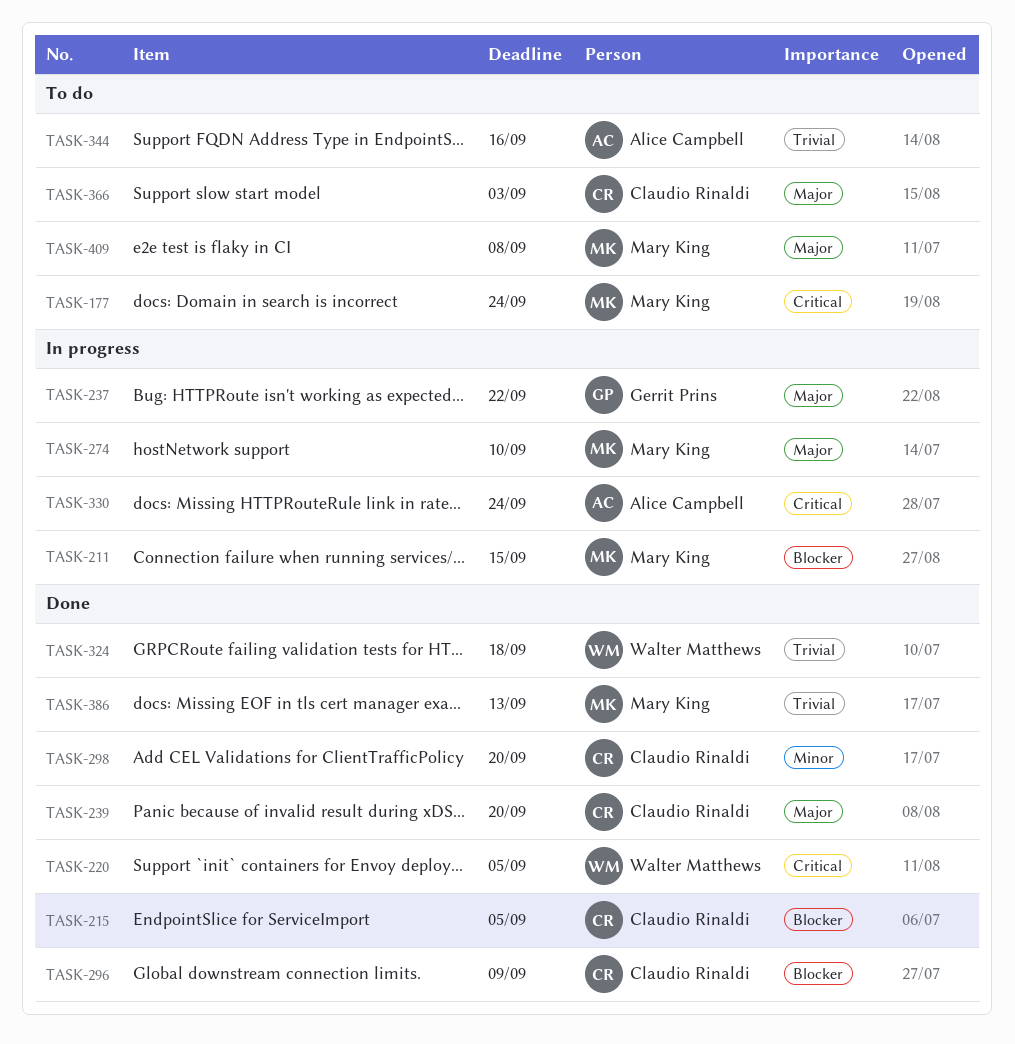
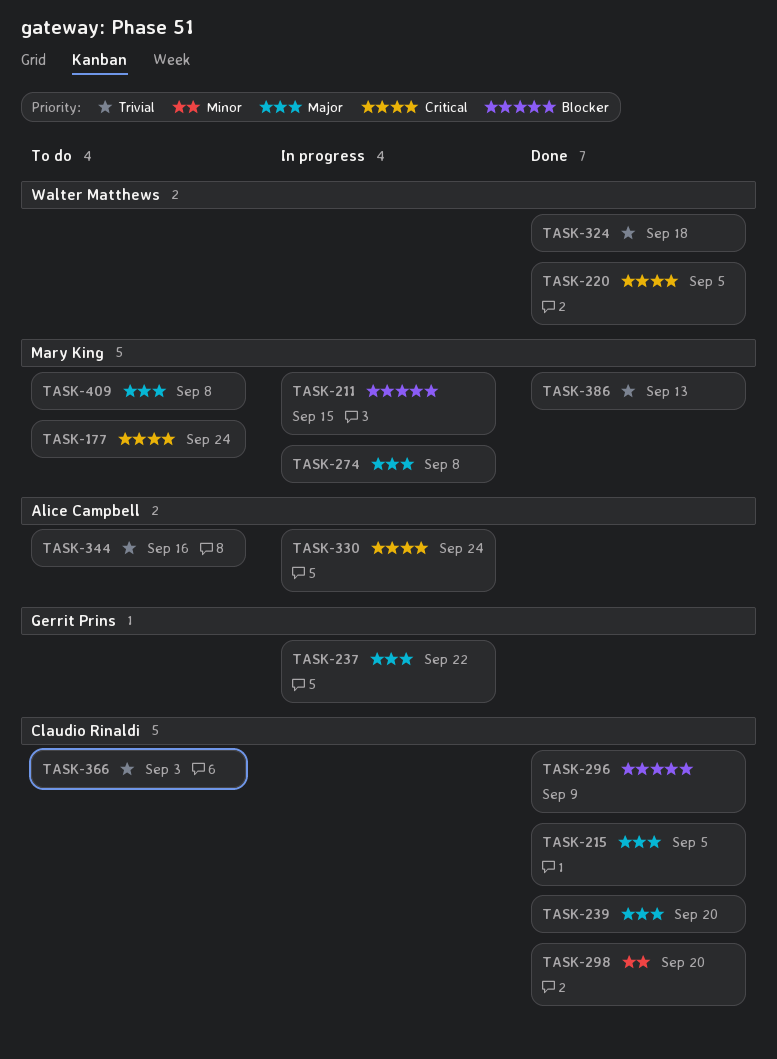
TASK-215, priority: Blocker -> Major
TASK-274, due: Sep 10 -> Sep 8
TASK-366, priority: Major -> Trivial

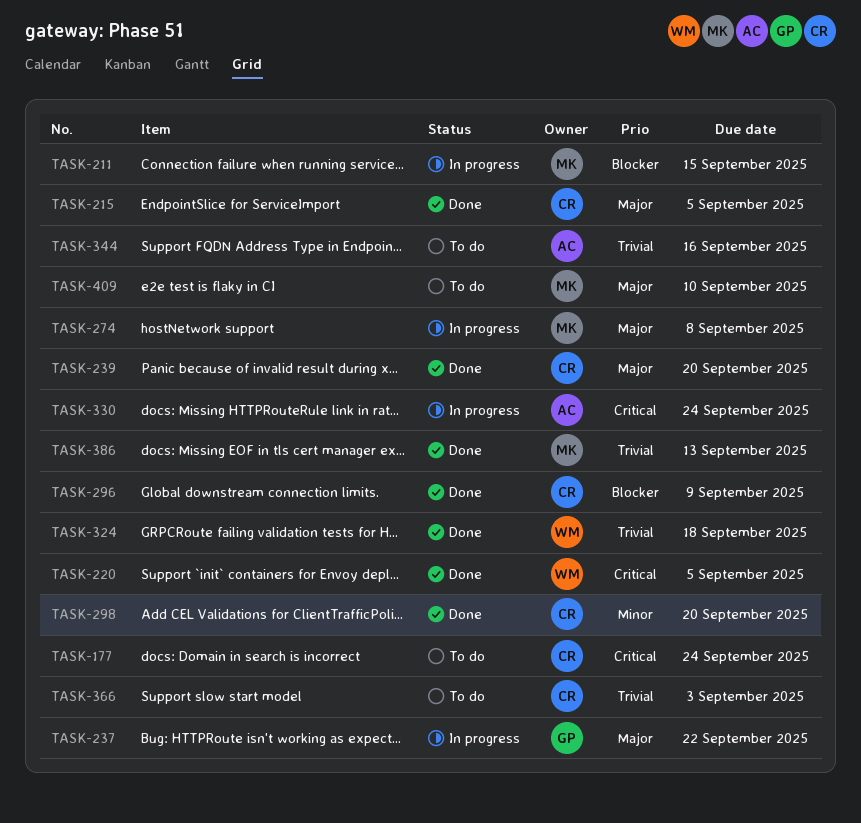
TASK-177, owner: Mary King -> Claudio Rinaldi
TASK-409, due: Sep 8 -> Sep 10

